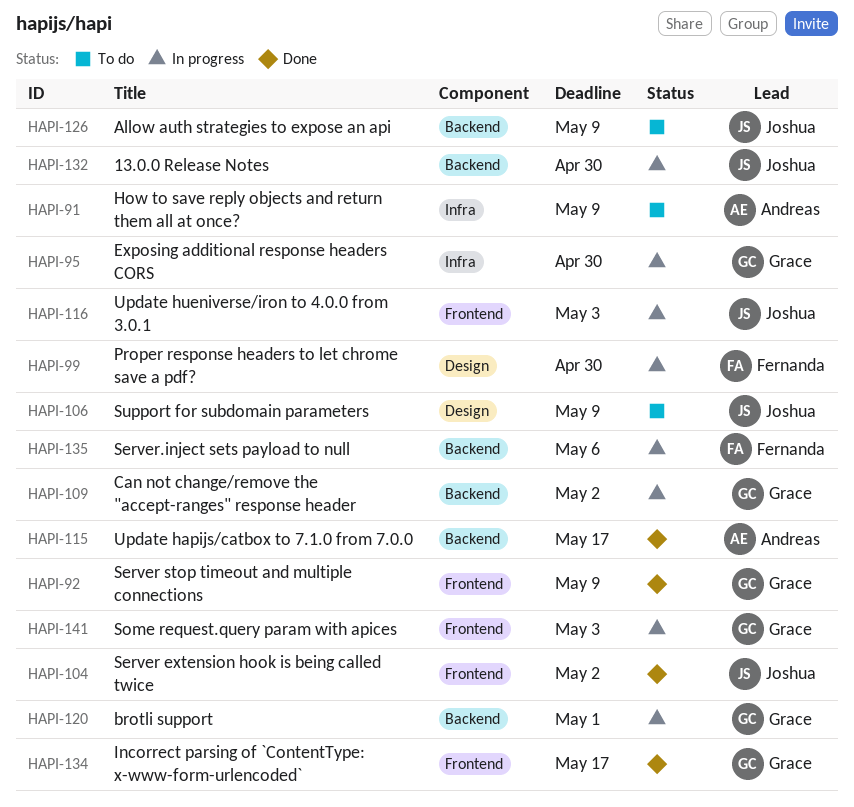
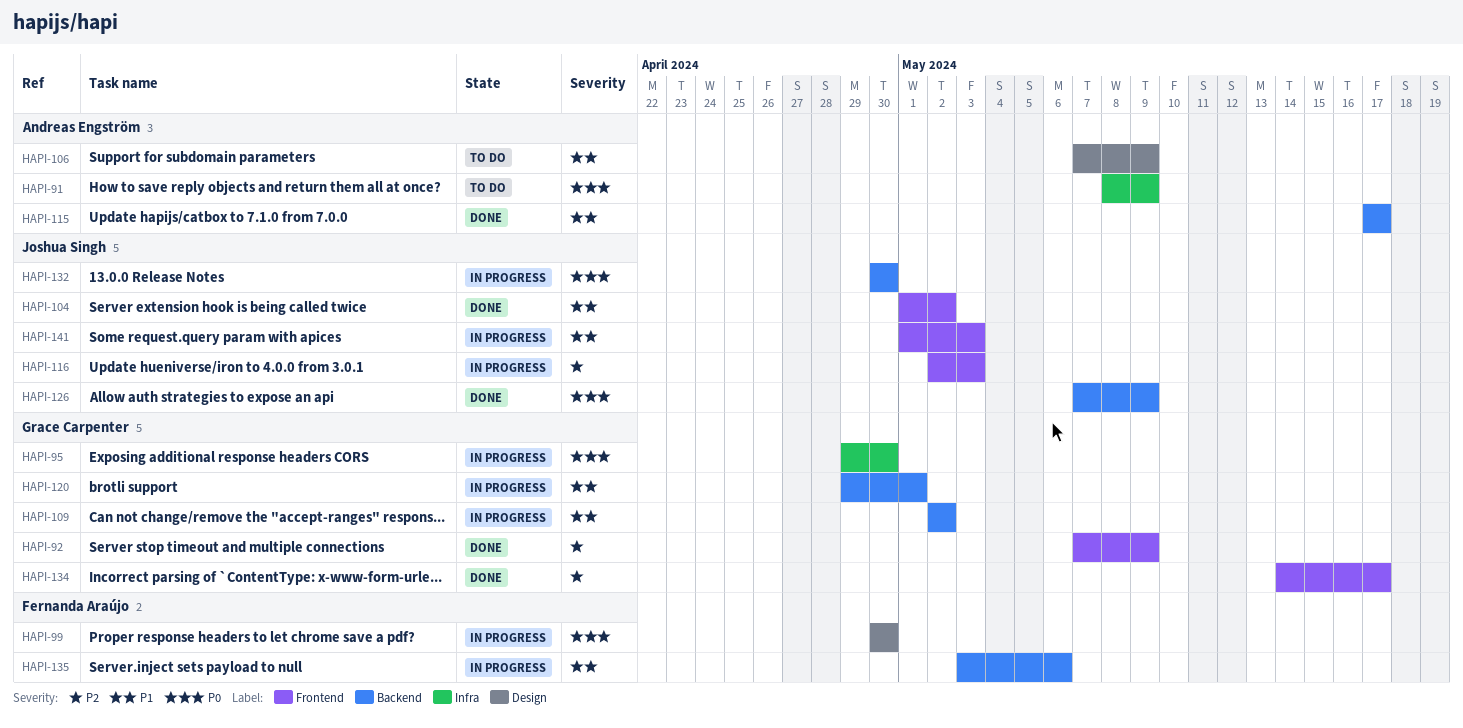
HAPI-106, owner: Joshua Singh -> Andreas Engström
HAPI-126, status: To do -> Done
HAPI-141, owner: Grace Carpenter -> Joshua Singh

